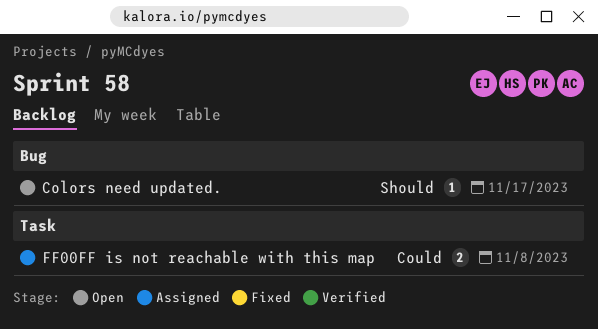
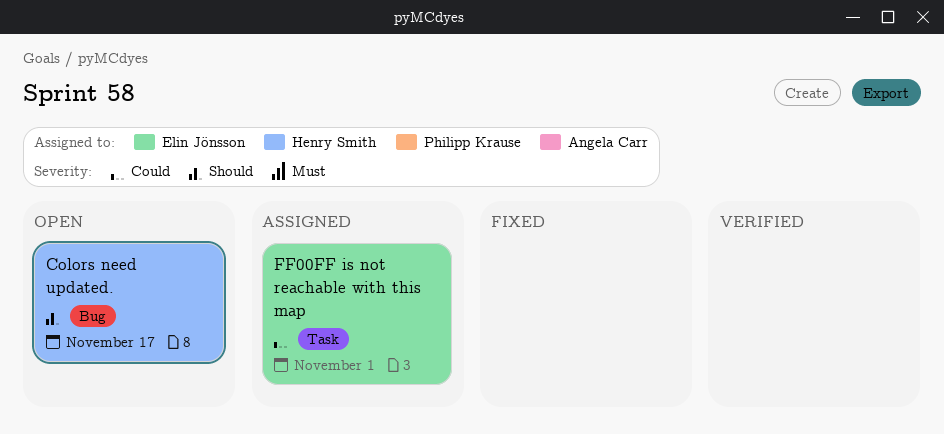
FF00FF is not reachable with this map, due: Nov 8 -> Nov 1

